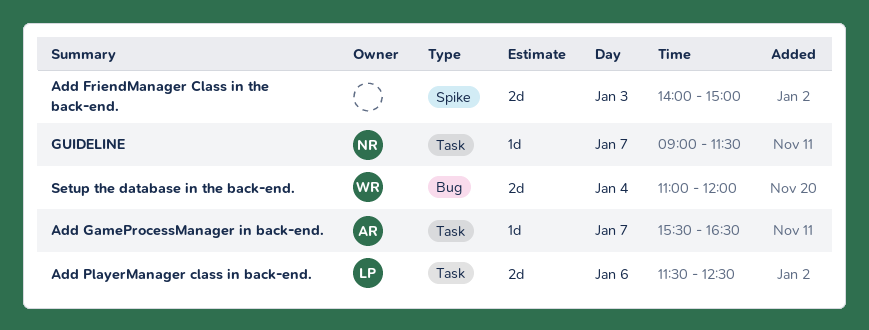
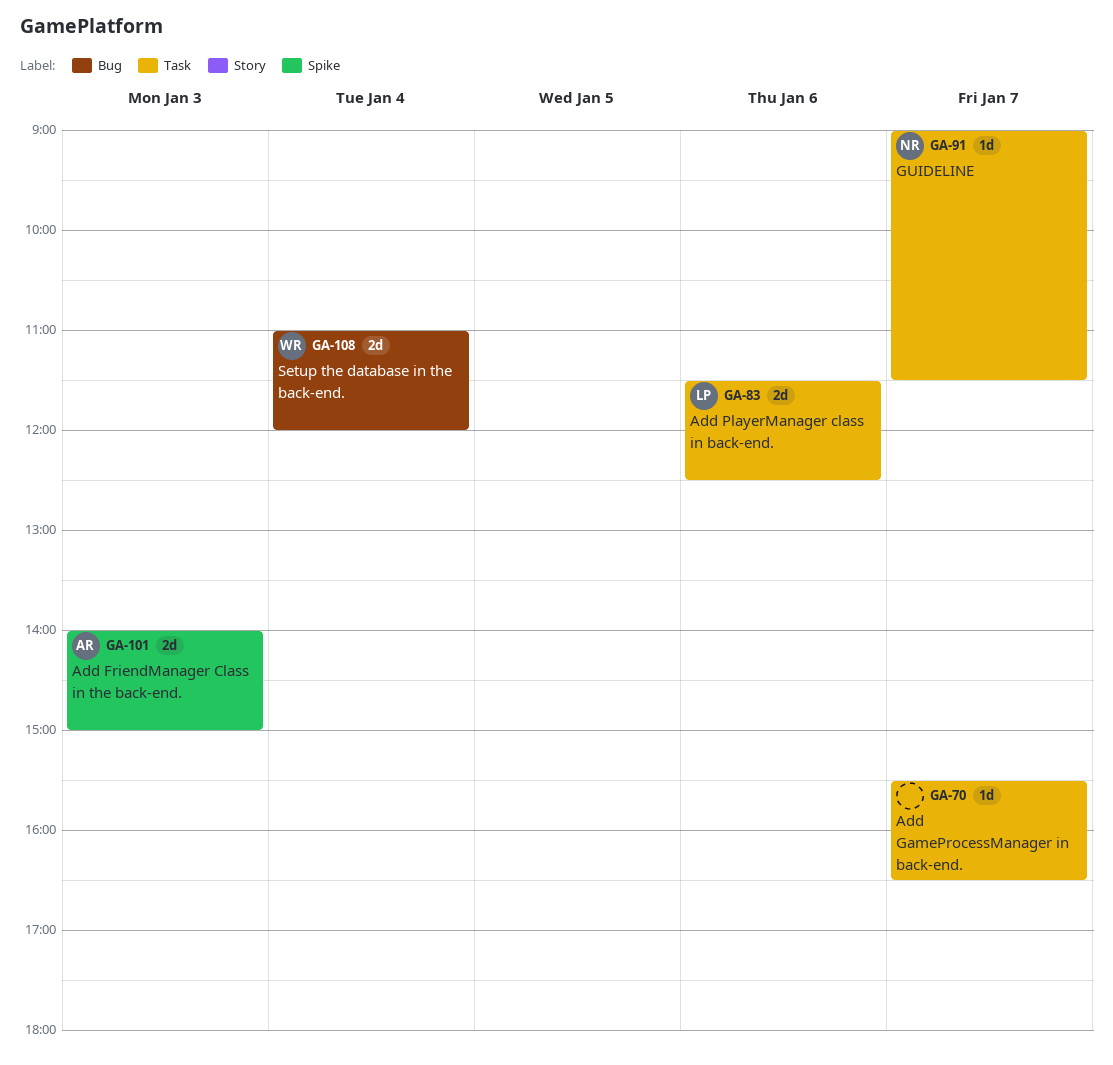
Add FriendManager Class in the back-end., owner: none -> AR
Add GameProcessManager in back-end., owner: AR -> none

